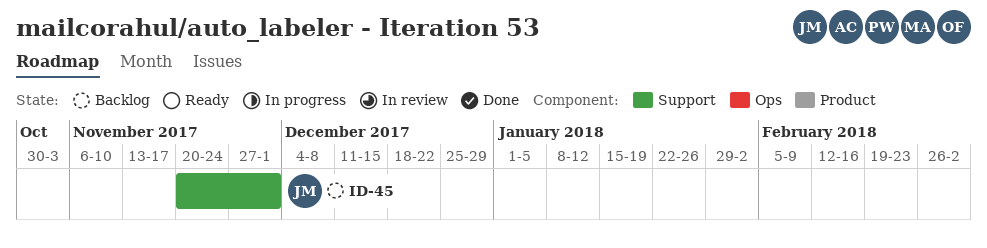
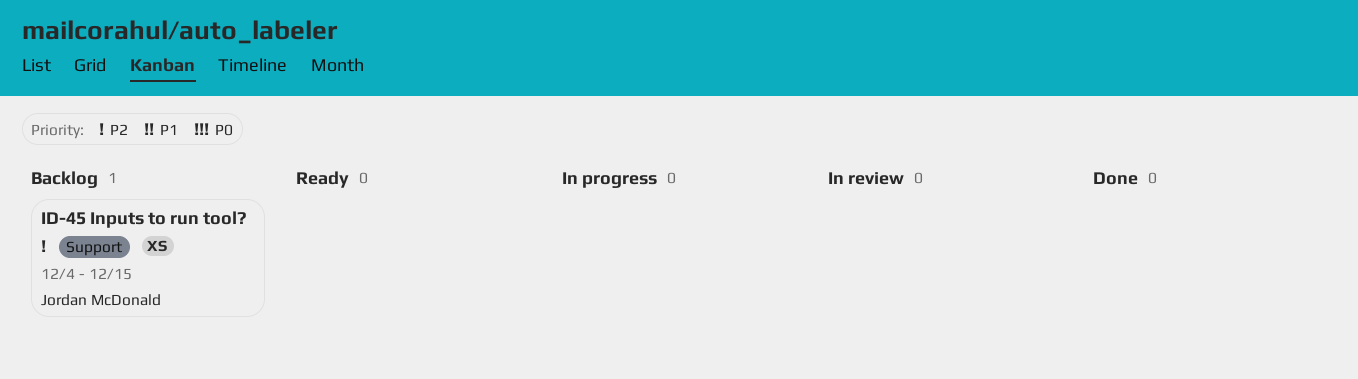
ID-45, start: Nov 20 -> Dec 4
ID-45, due: Dec 1 -> Dec 15

